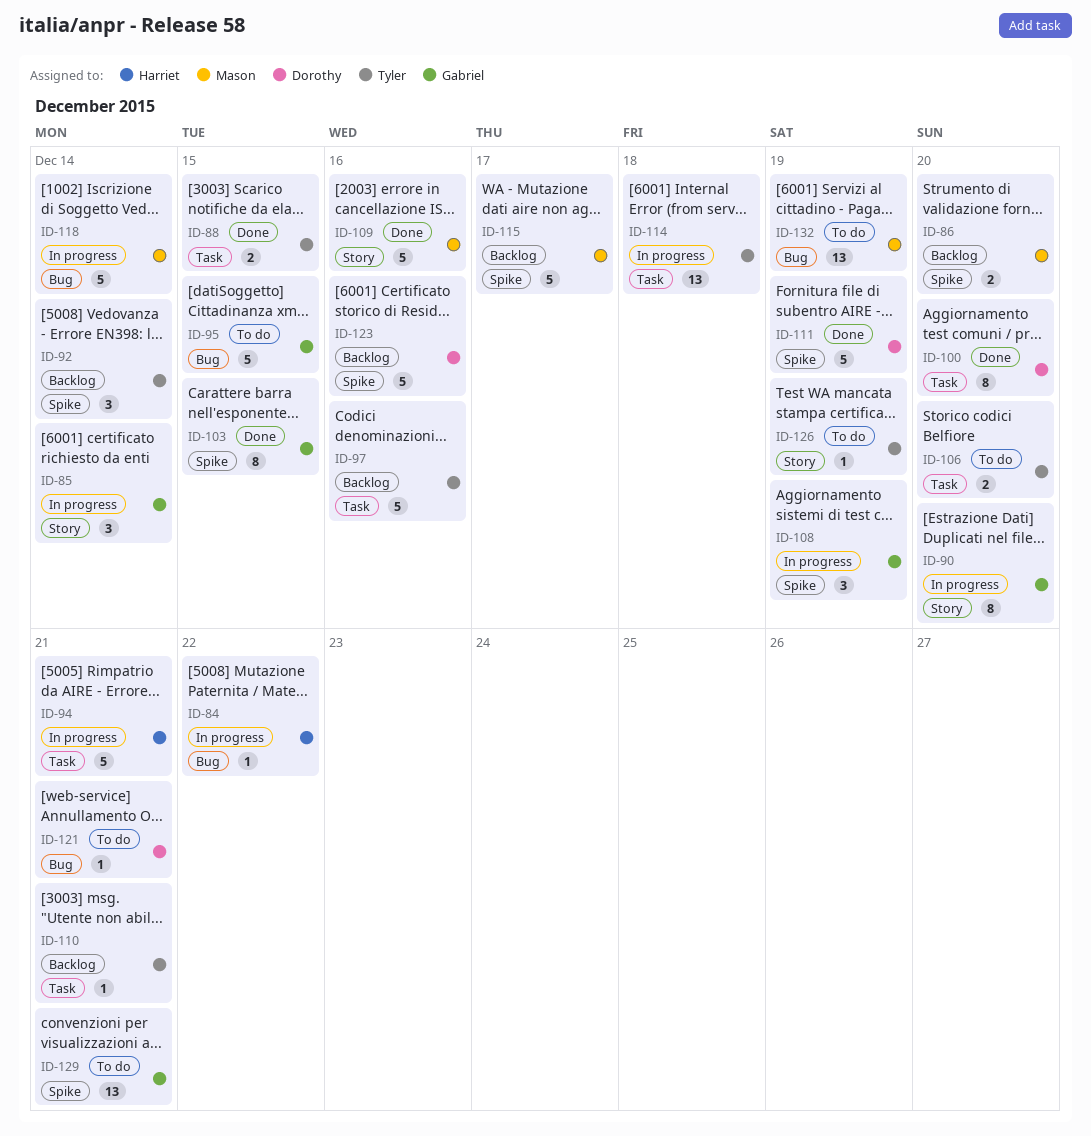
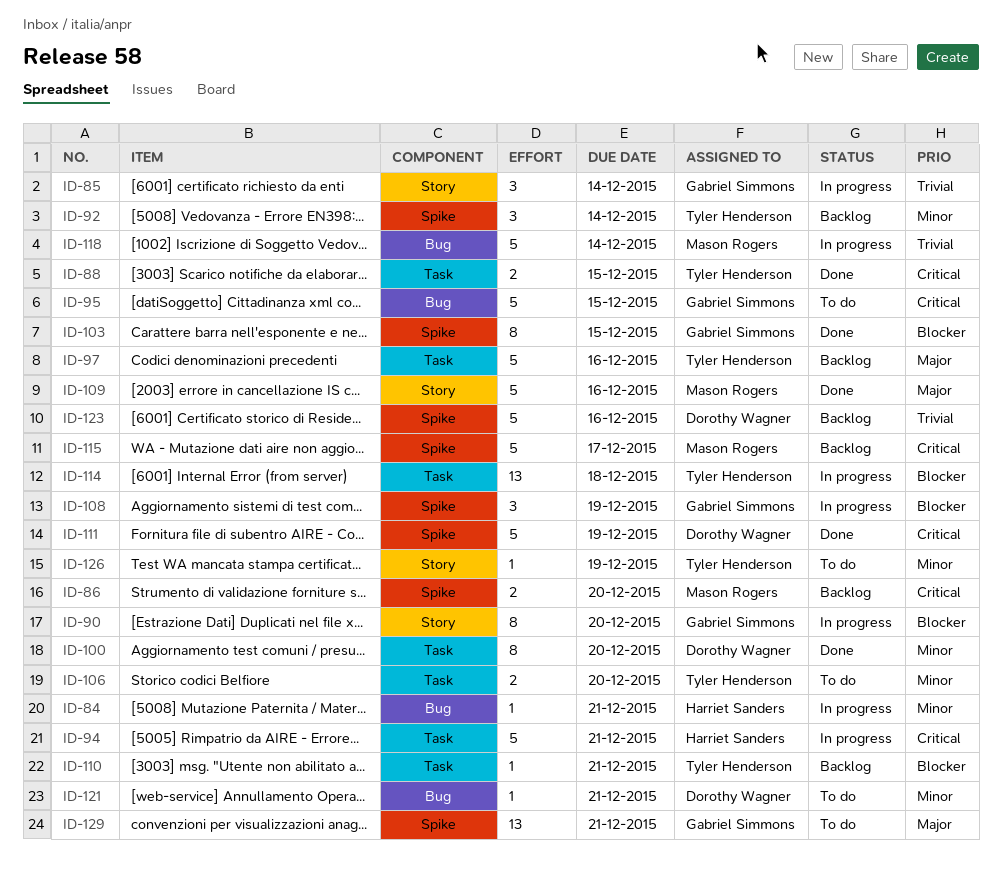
ID-84, due: Dec 22 -> Dec 21
ID-132: present -> none

